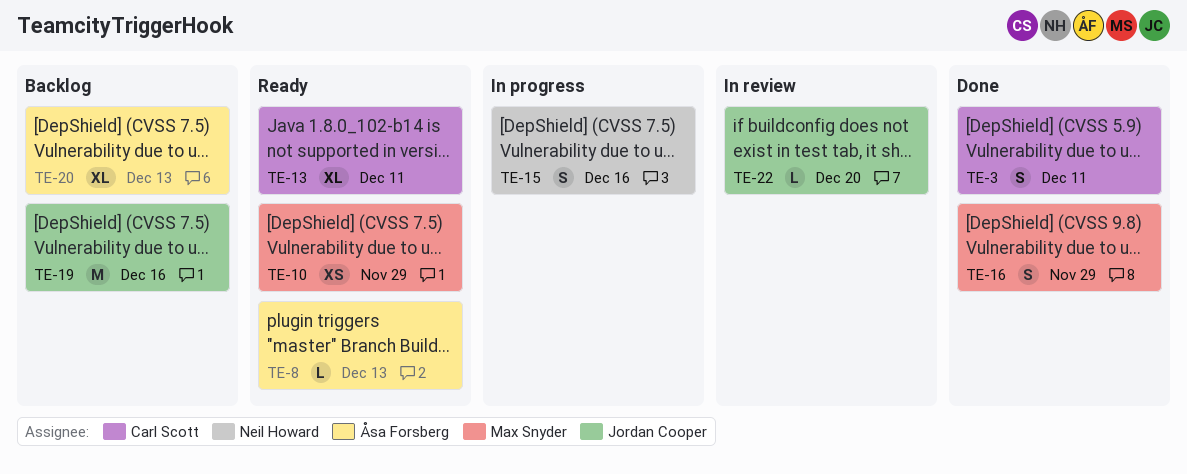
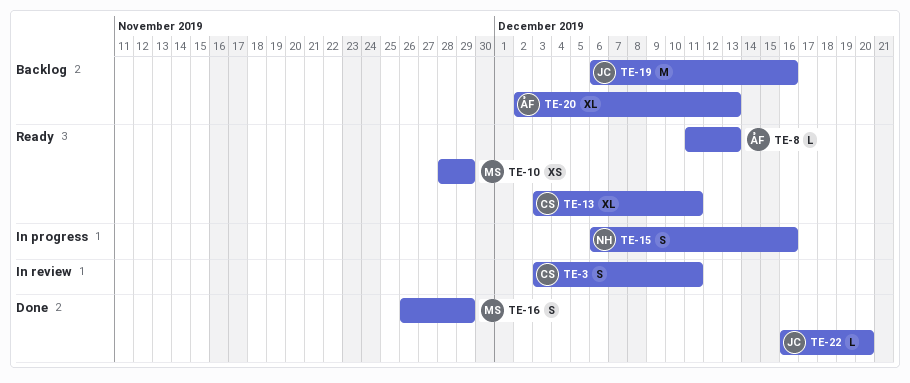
TE-3, status: Done -> In review
TE-22, status: In review -> Done

